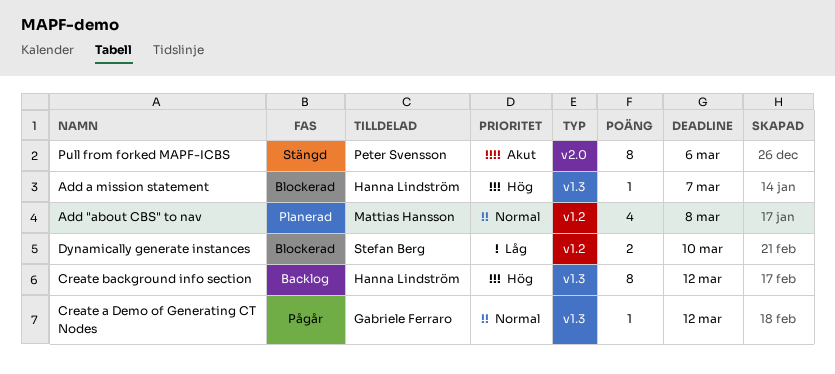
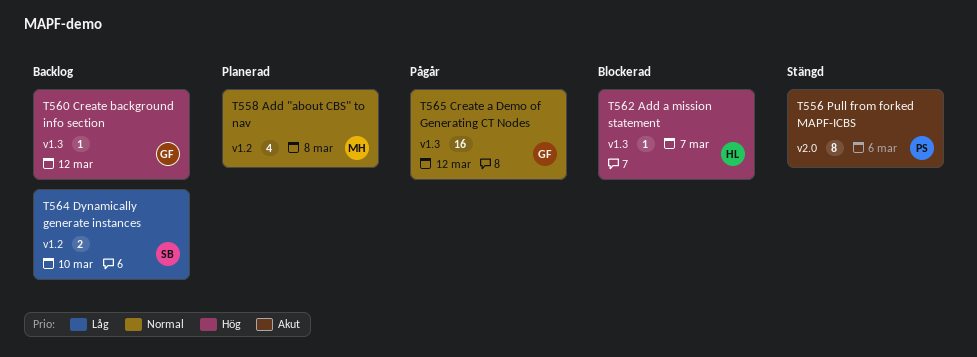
Create a Demo of Generating CT Nodes, estimate: 1 -> 16
Create background info section, owner: Hanna Lindström -> Gabriele Ferraro
Create background info section, estimate: 8 -> 1
Dynamically generate instances, status: Blockerad -> Backlog

